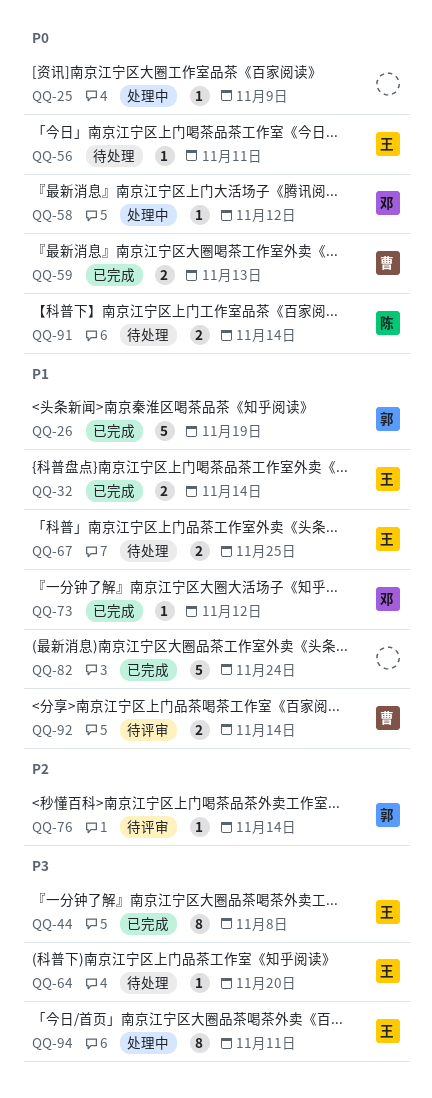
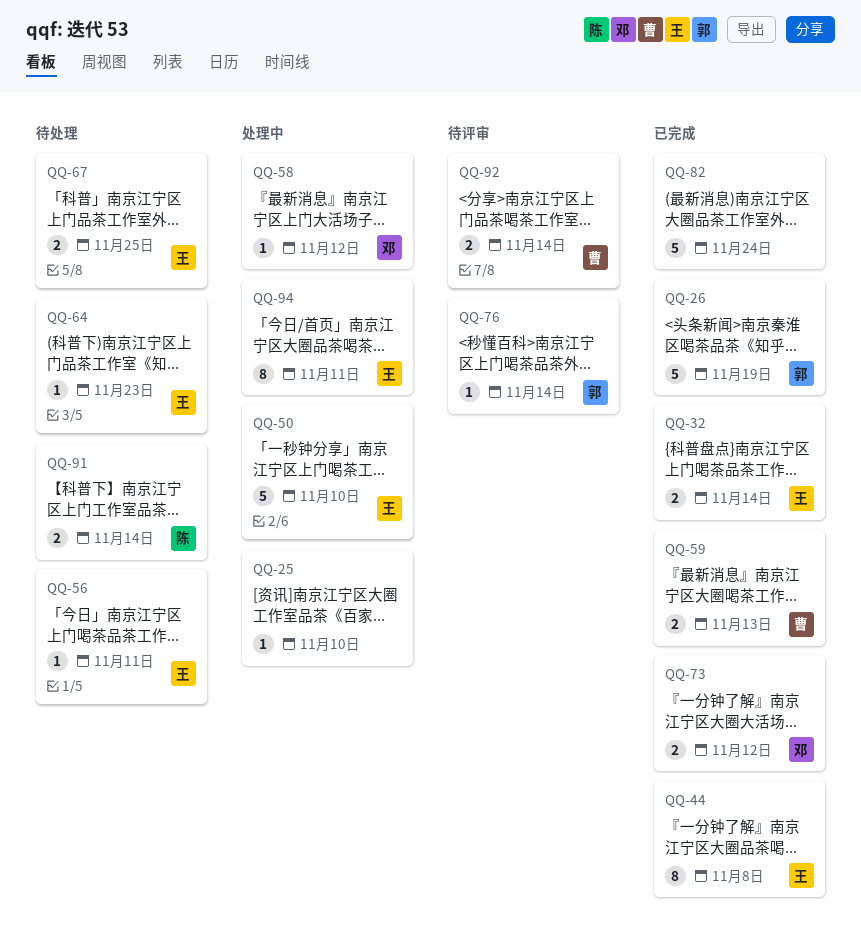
QQ-25, due: Nov 9 -> Nov 10
QQ-50: none -> present
QQ-64, due: Nov 20 -> Nov 23
QQ-73, estimate: 1 -> 2

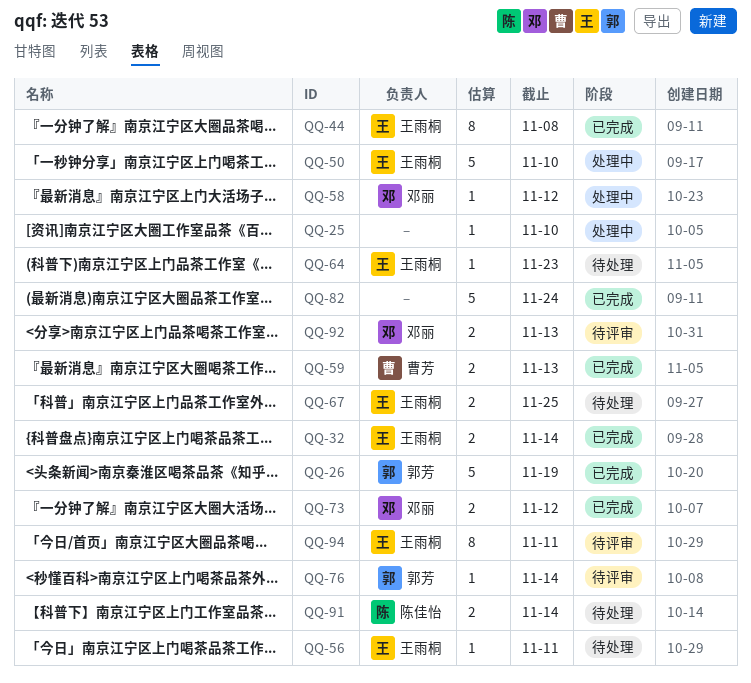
QQ-92, owner: 曹芳 -> 邓丽
QQ-92, due: Nov 14 -> Nov 13
QQ-94, status: 处理中 -> 待评审

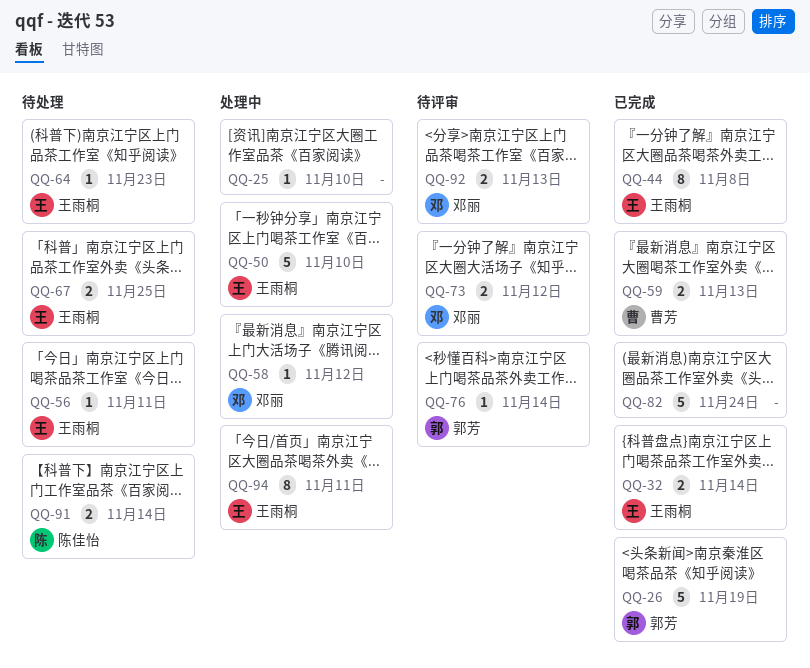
QQ-73, status: 已完成 -> 待评审
QQ-94, status: 待评审 -> 处理中

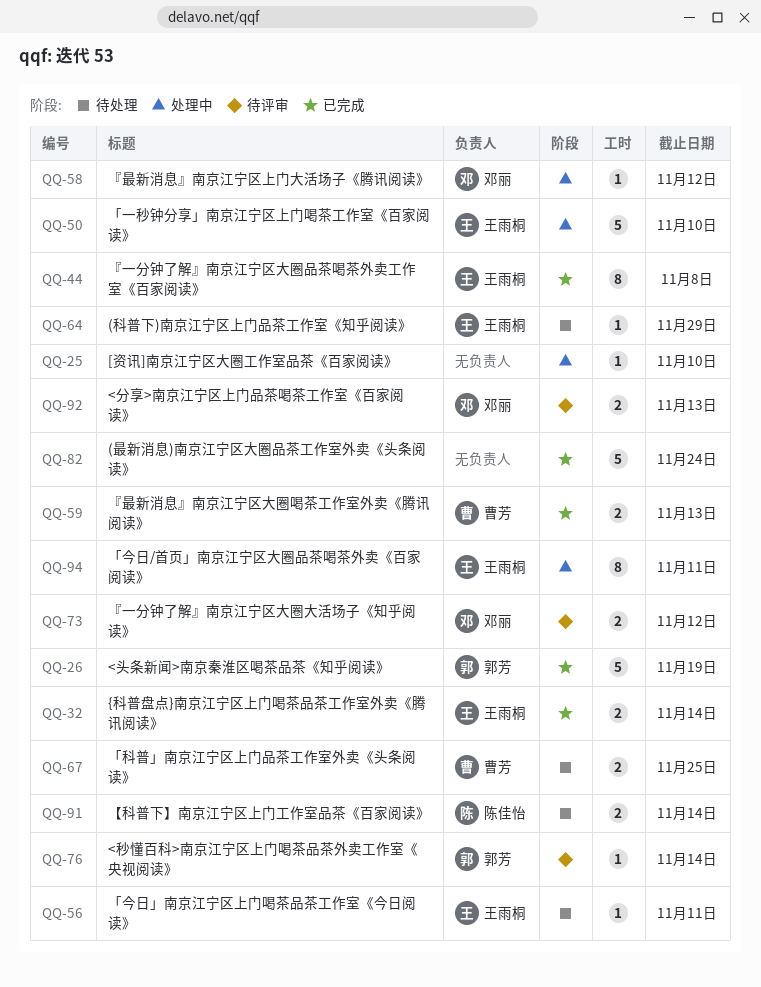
QQ-64, due: Nov 23 -> Nov 29
QQ-67, owner: 王雨桐 -> 曹芳

